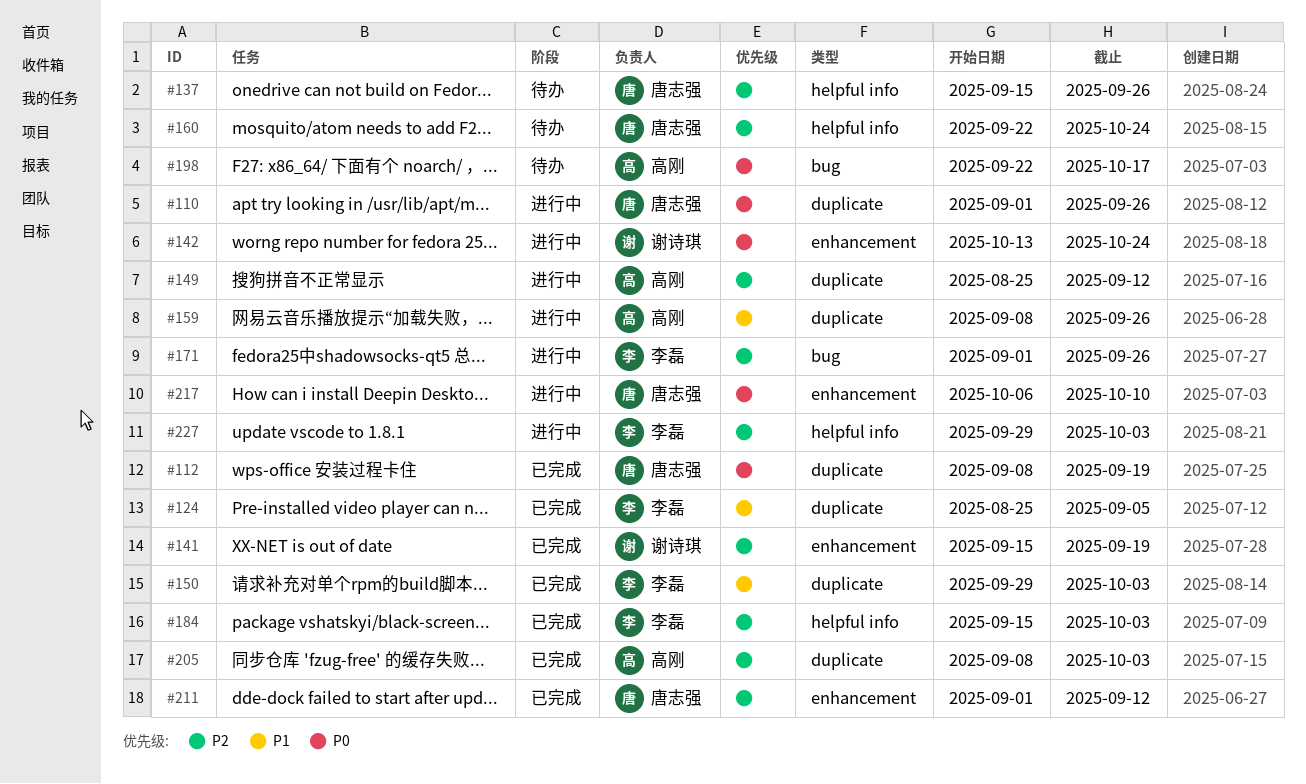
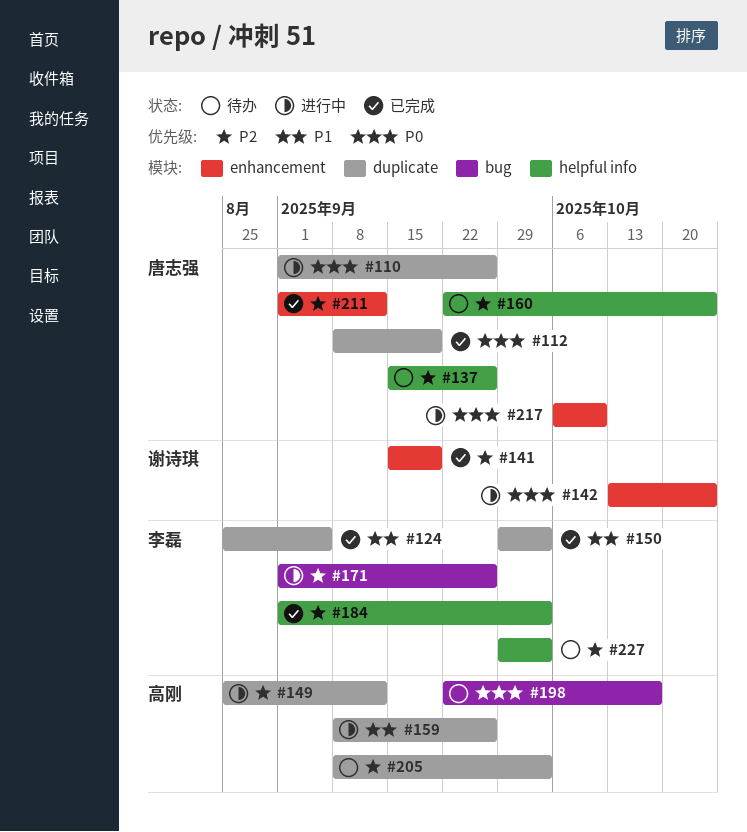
#184, start: Sep 15 -> Sep 1
#205, status: 已完成 -> 待办
#227, status: 进行中 -> 待办

